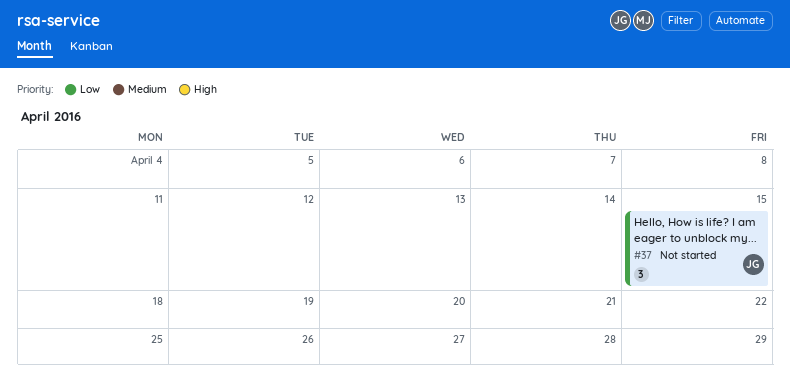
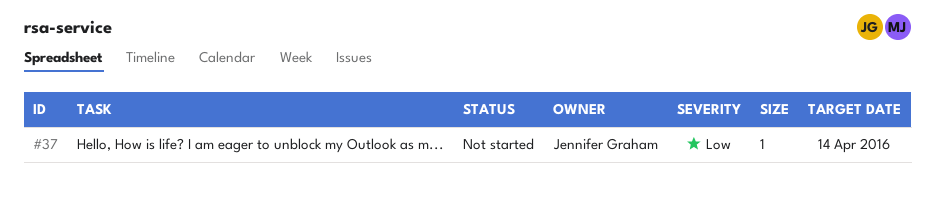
#37, estimate: 3 -> 1
#37, due: Apr 15 -> Apr 14

